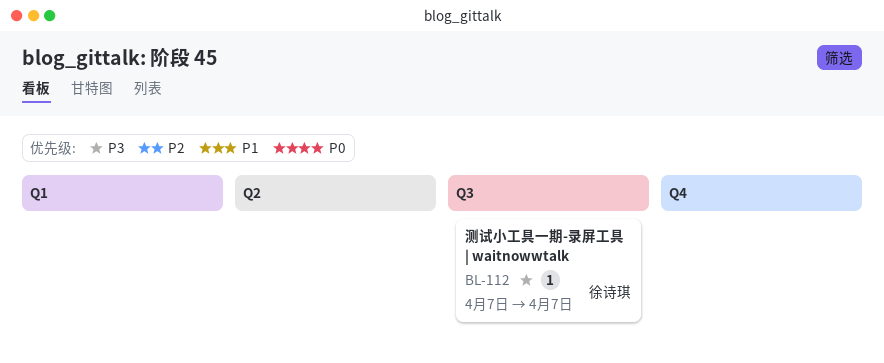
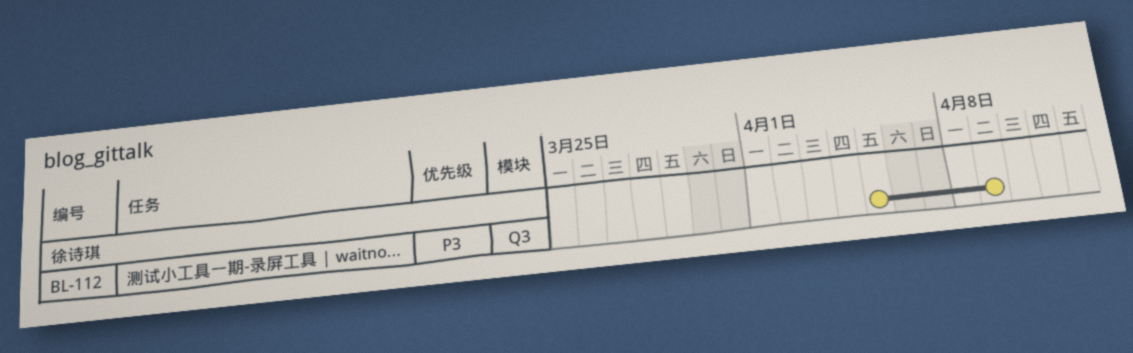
BL-112, start: Apr 7 -> Apr 5
BL-112, due: Apr 7 -> Apr 9

